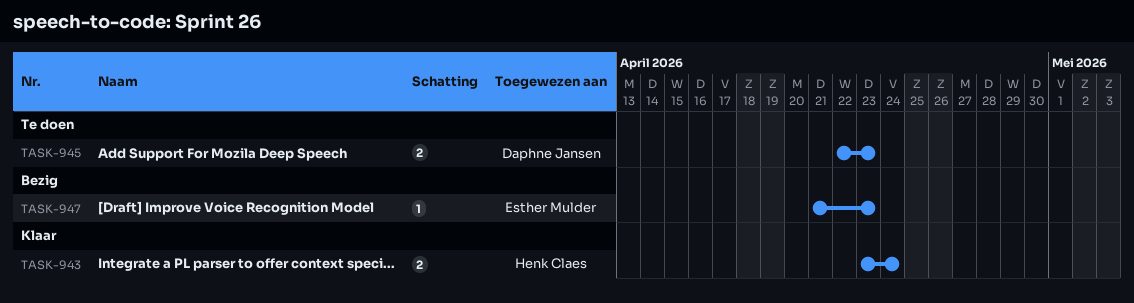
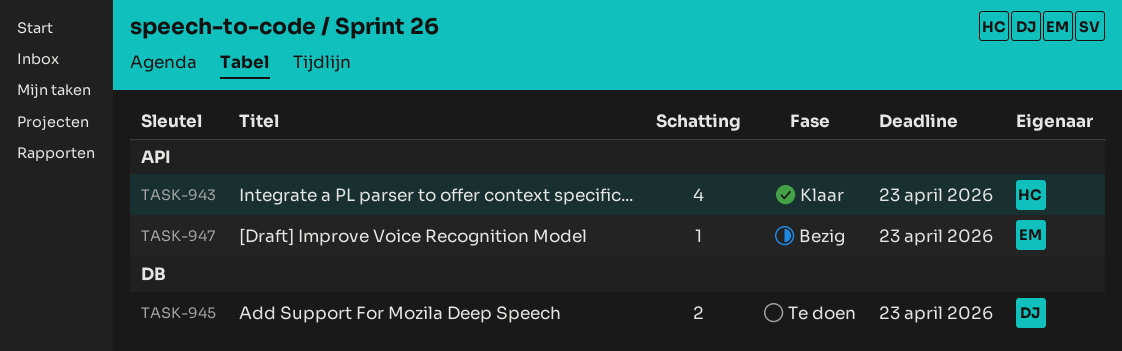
TASK-943, estimate: 2 -> 4
TASK-943, due: Apr 24 -> Apr 23

